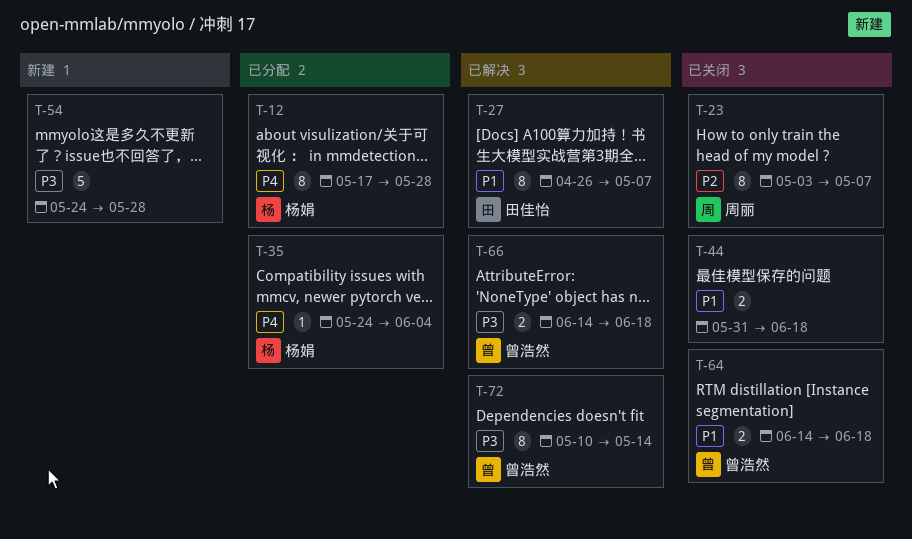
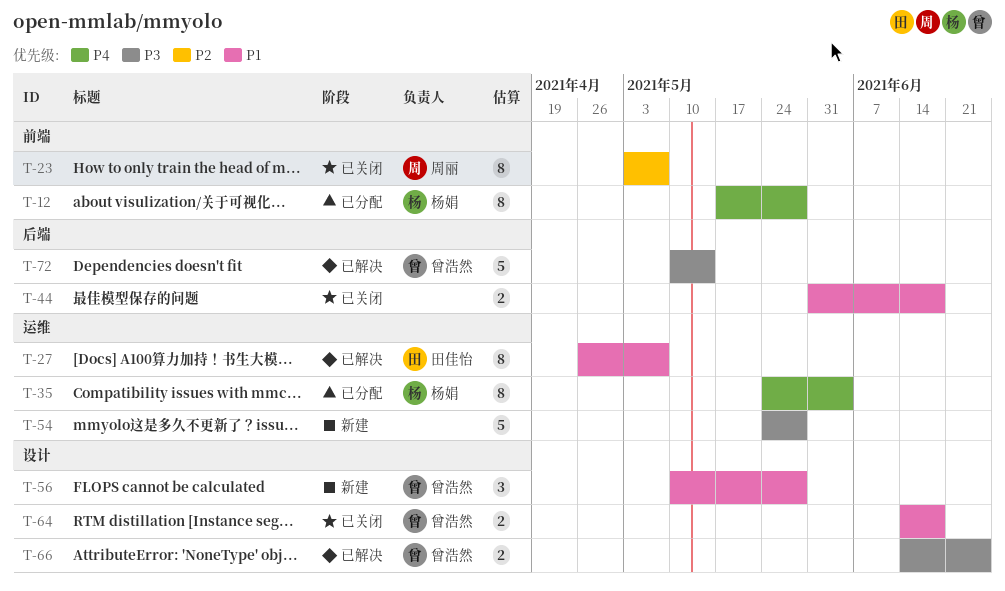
T-35, estimate: 1 -> 8
T-56: none -> present
T-66, due: Jun 18 -> Jun 25
T-72, estimate: 8 -> 5

